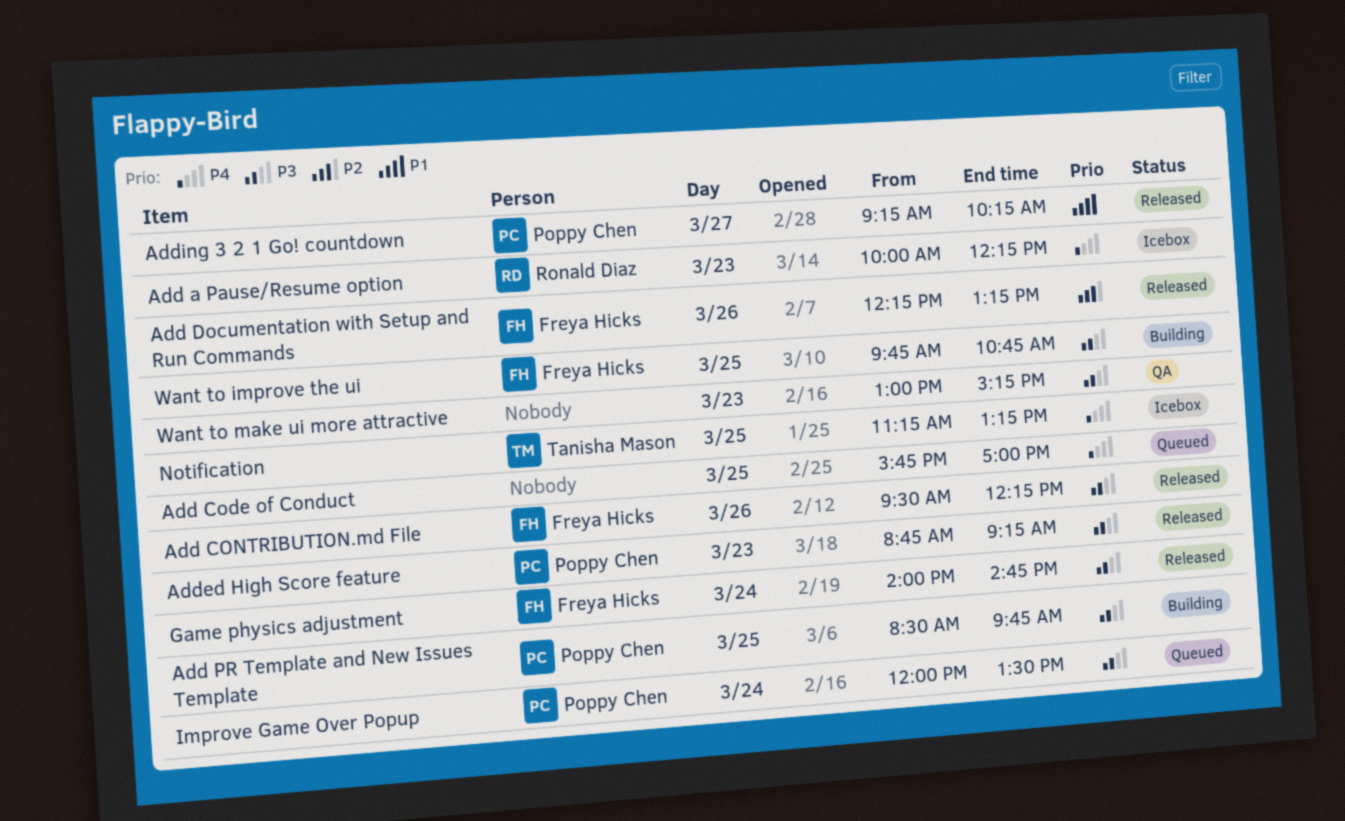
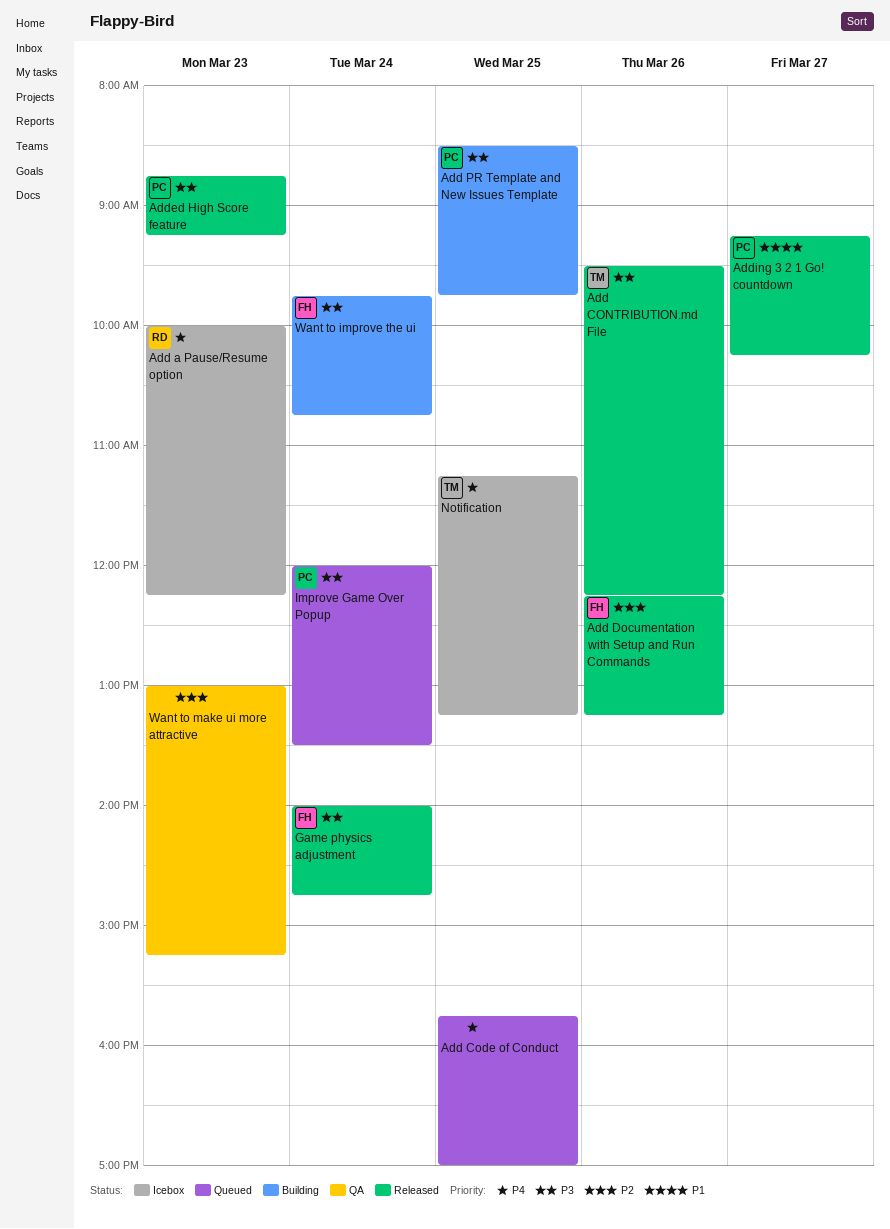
Add CONTRIBUTION.md File, owner: Freya Hicks -> Tanisha Mason
Want to improve the ui, day: Mar 25 -> Mar 24
Want to make ui more attractive, priority: P3 -> P2

